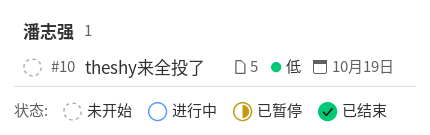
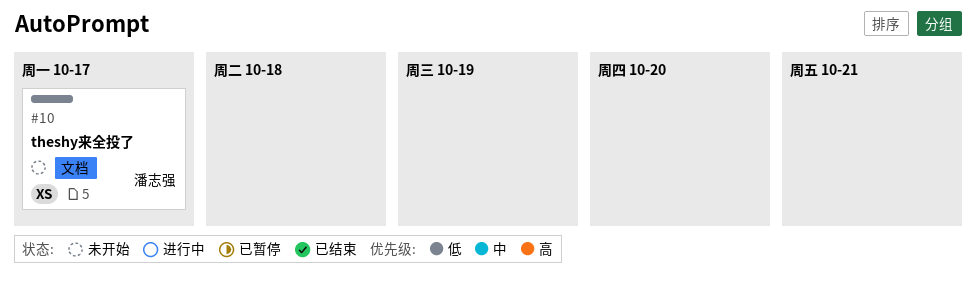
#10, due: Oct 19 -> Oct 17

